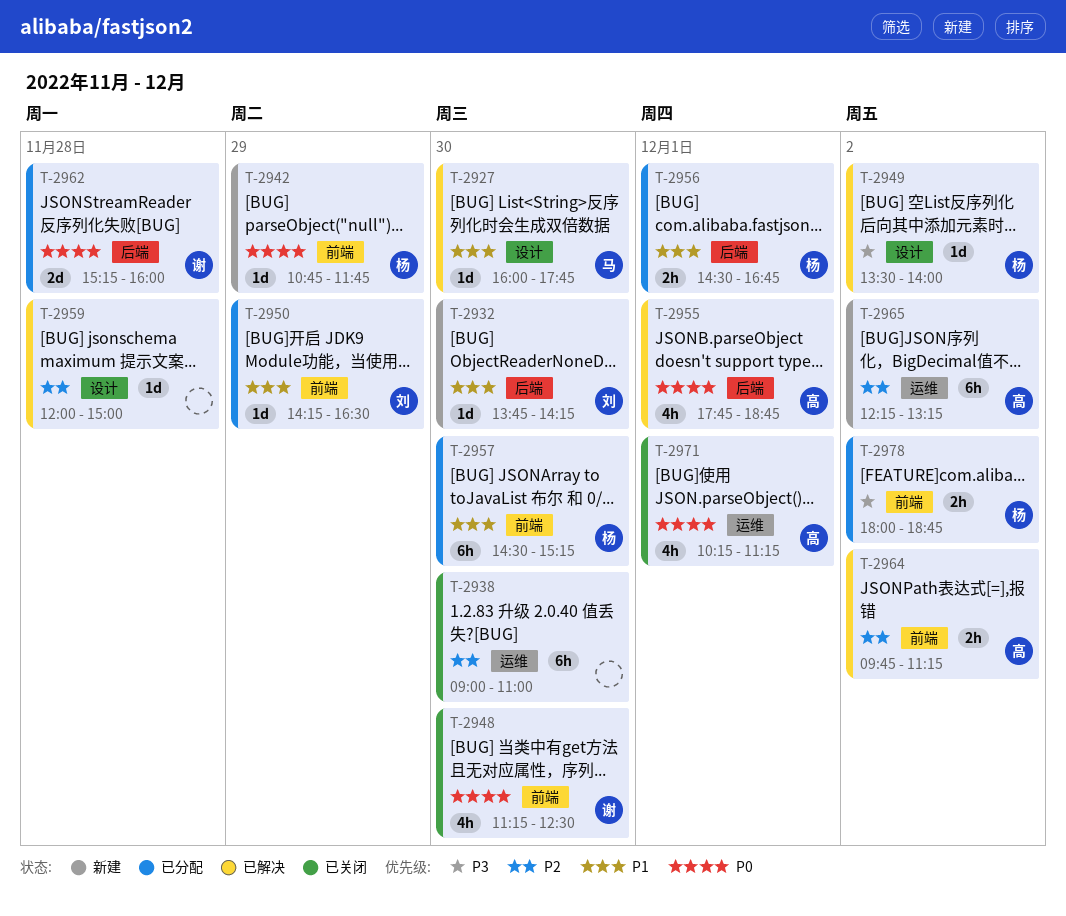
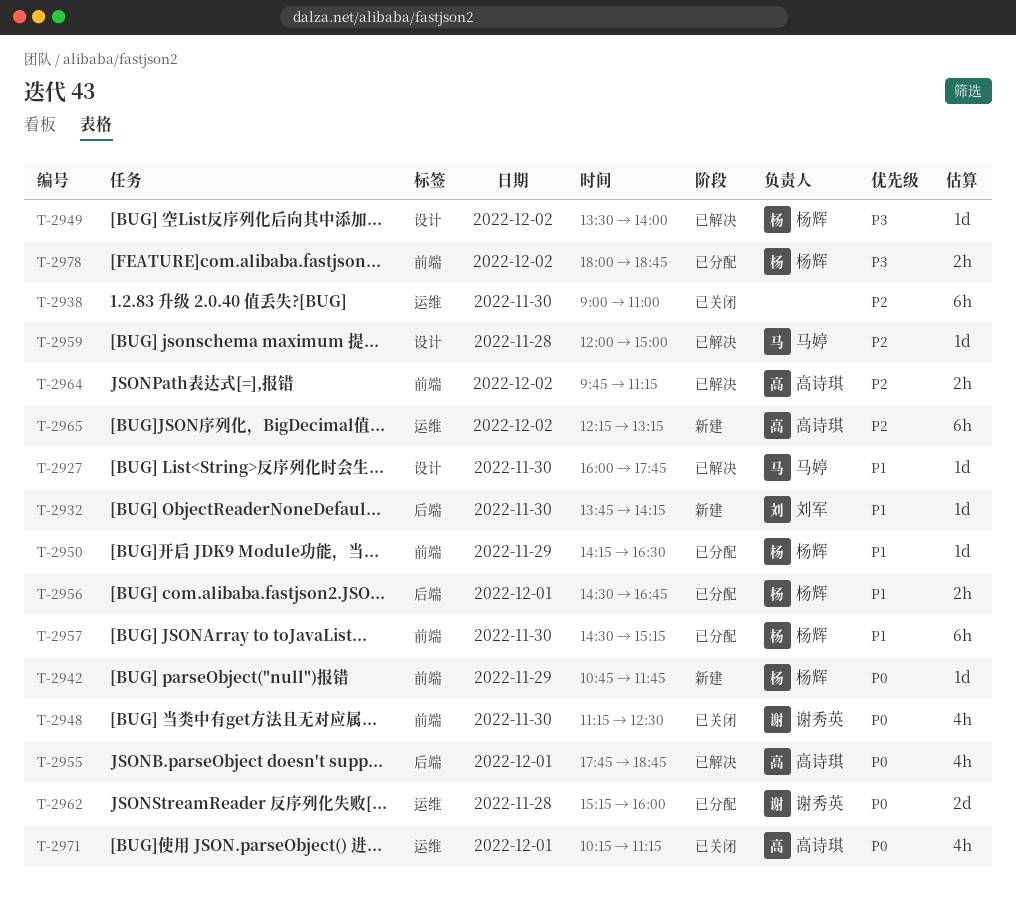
T-2950, owner: 刘军 -> 杨辉
T-2959, owner: none -> 马婷
T-2962, label: 后端 -> 运维

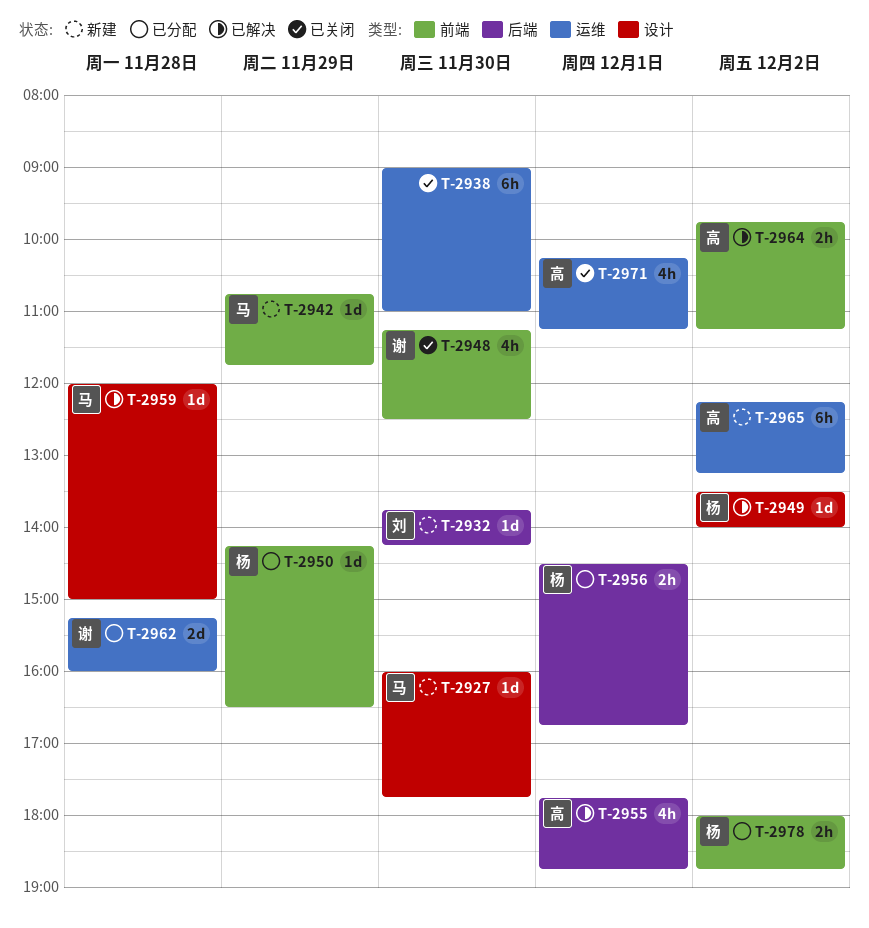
T-2927, status: 已解决 -> 新建
T-2942, owner: 杨辉 -> 马婷
T-2957: present -> none

